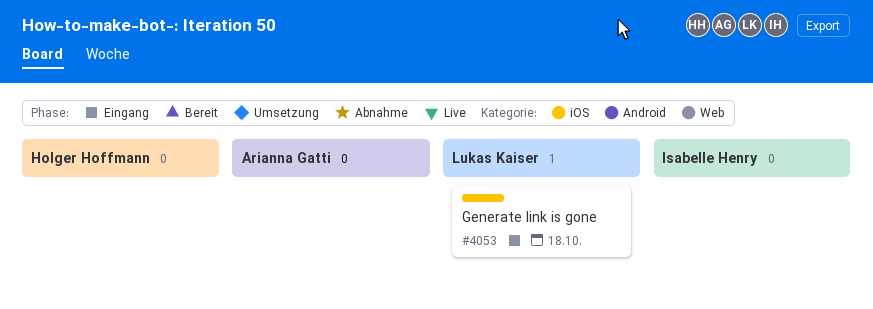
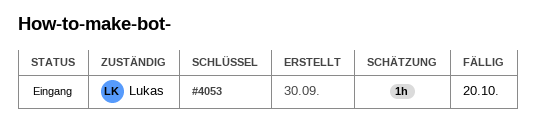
#4053, due: Oct 18 -> Oct 20

